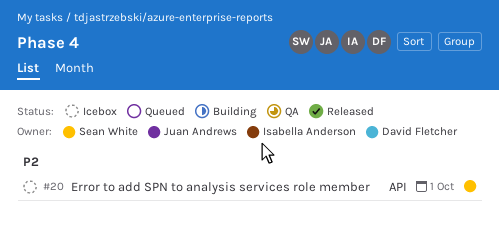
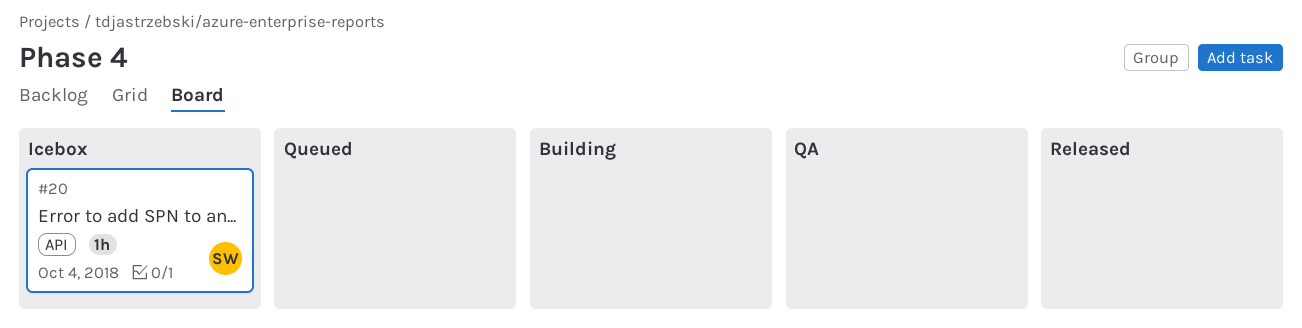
#20, due: Oct 1 -> Oct 4

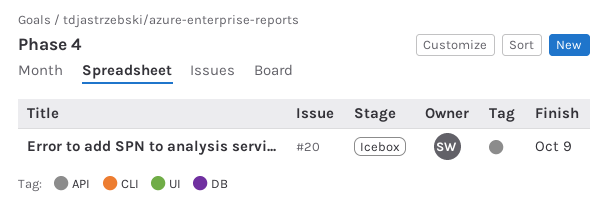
#20, due: Oct 4 -> Oct 9

